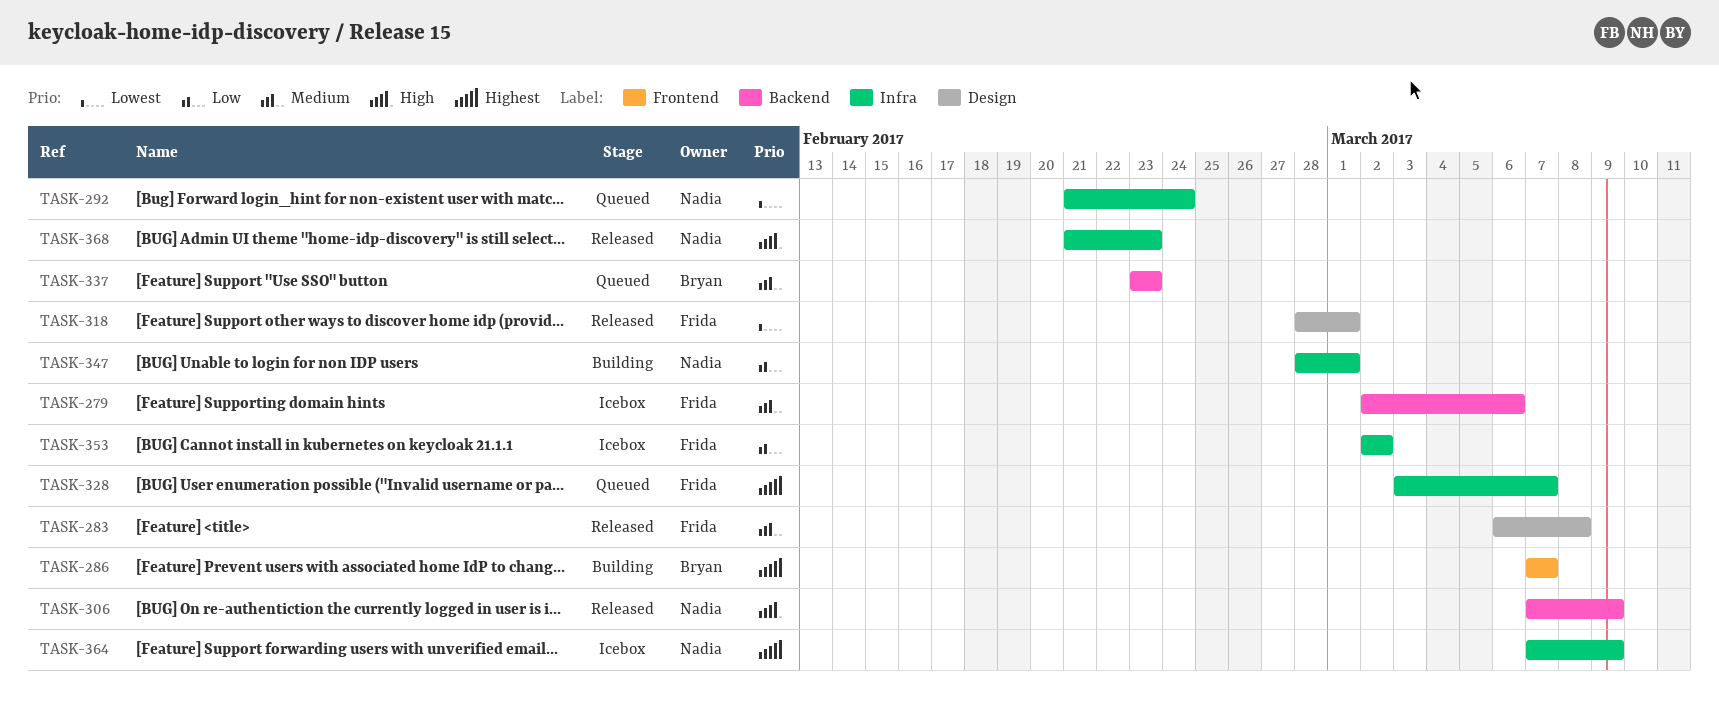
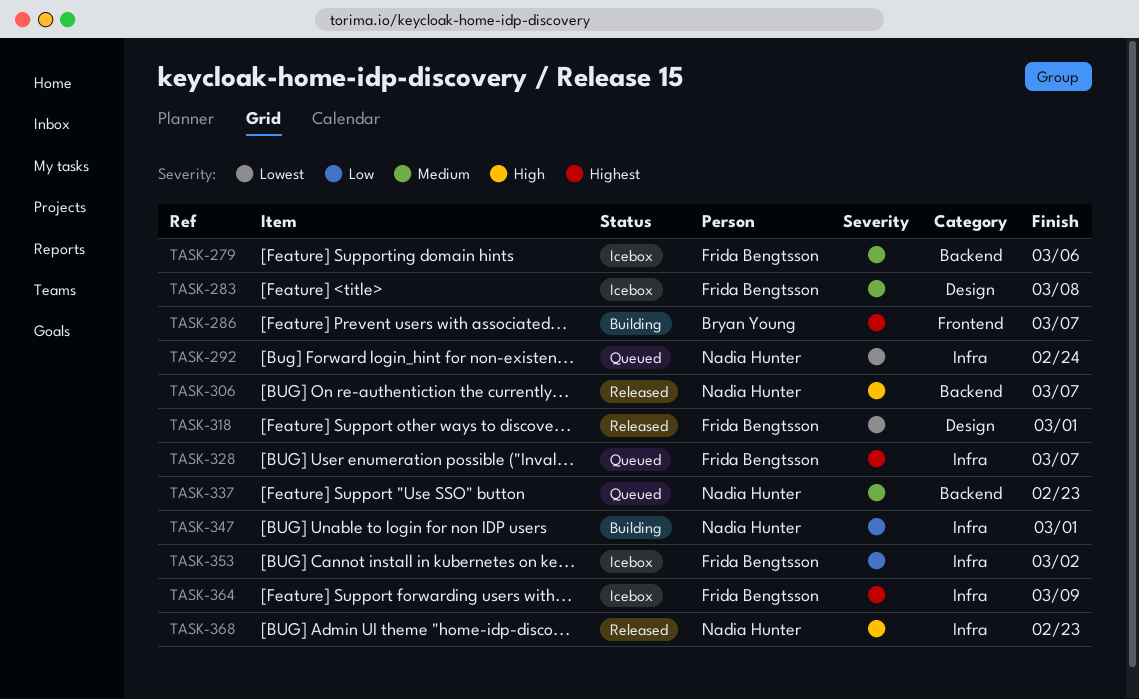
TASK-283, status: Released -> Icebox
TASK-306, due: Mar 9 -> Mar 7
TASK-337, owner: Bryan Young -> Nadia Hunter
TASK-364, owner: Nadia Hunter -> Frida Bengtsson

